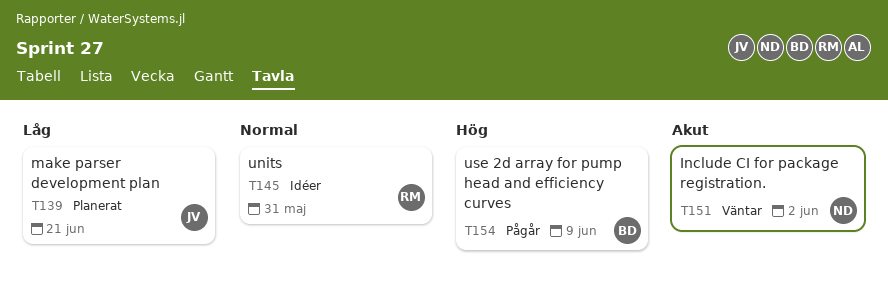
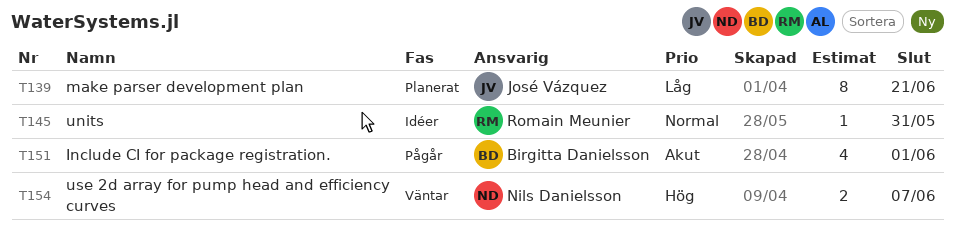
T151, status: Väntar -> Pågår
T151, owner: Nils Danielsson -> Birgitta Danielsson
T151, due: Jun 2 -> Jun 1
T154, status: Pågår -> Väntar
T154, owner: Birgitta Danielsson -> Nils Danielsson
T154, due: Jun 9 -> Jun 7

